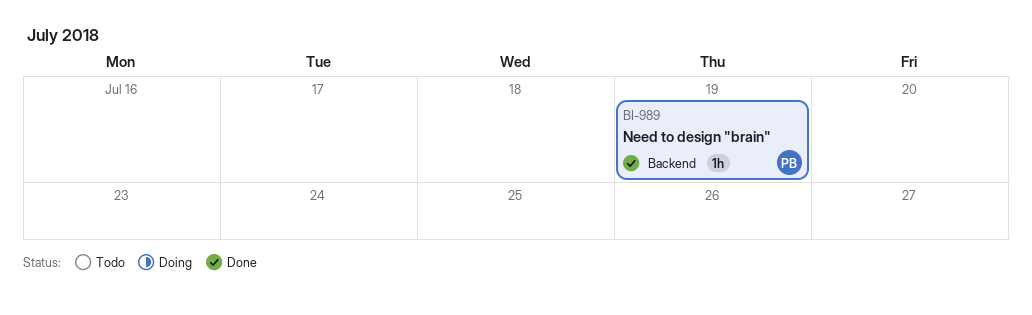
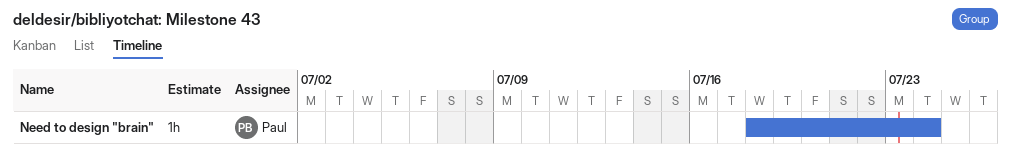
Need to design "brain", due: Jul 19 -> Jul 24

